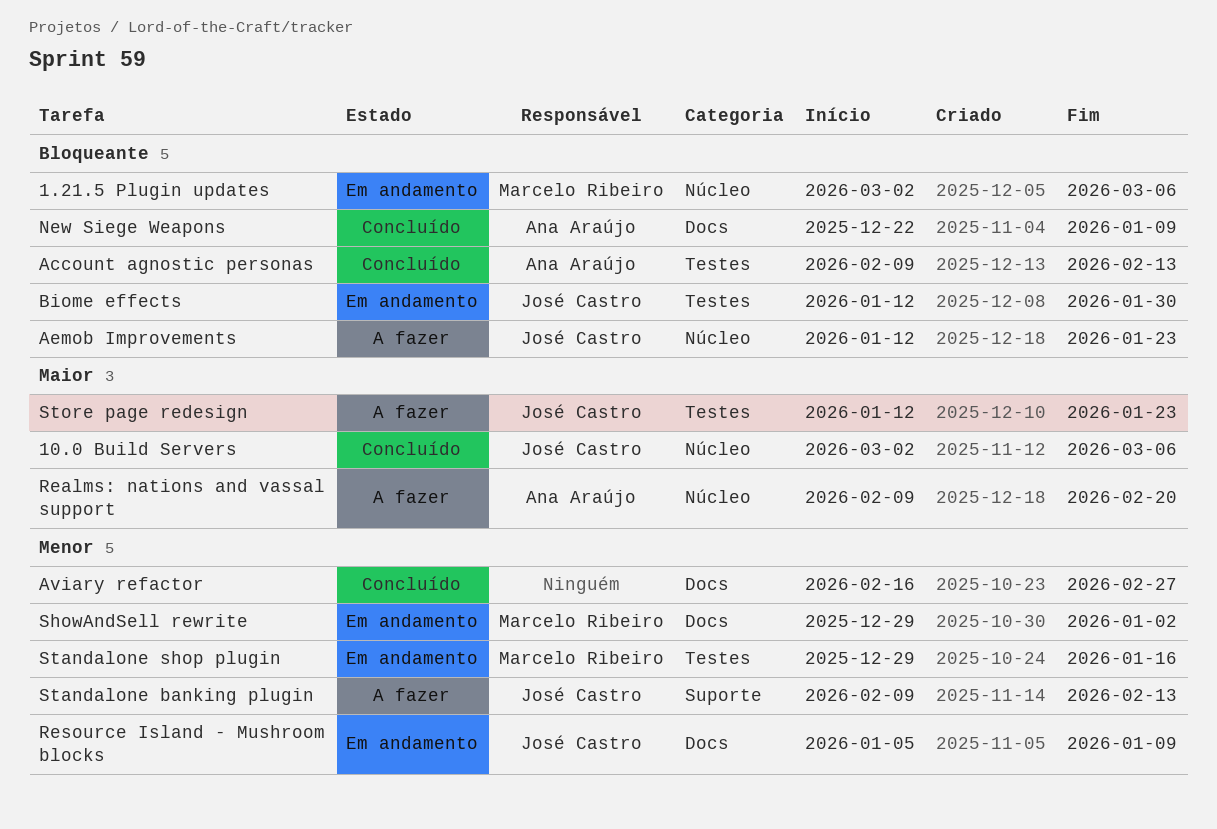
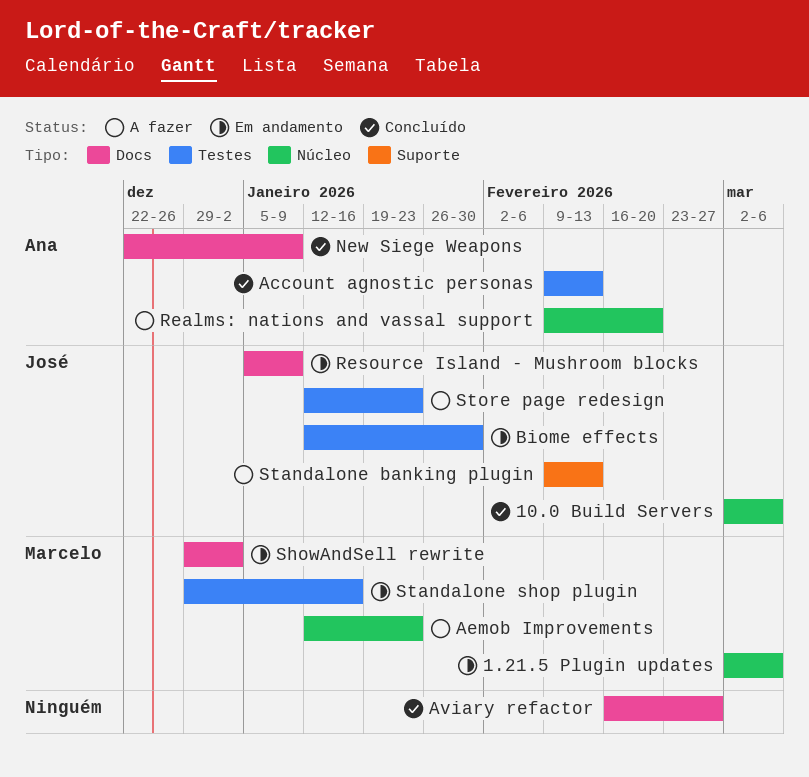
Aemob Improvements, owner: José Castro -> Marcelo Ribeiro

